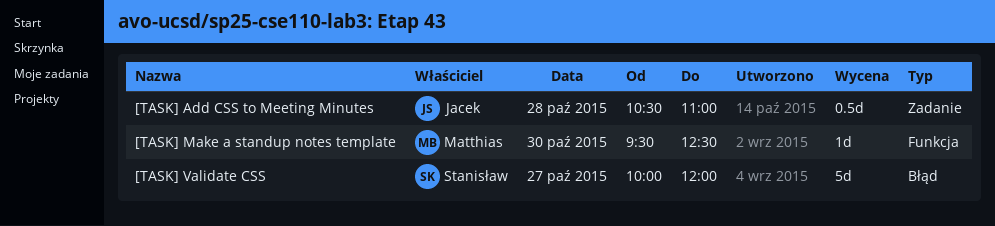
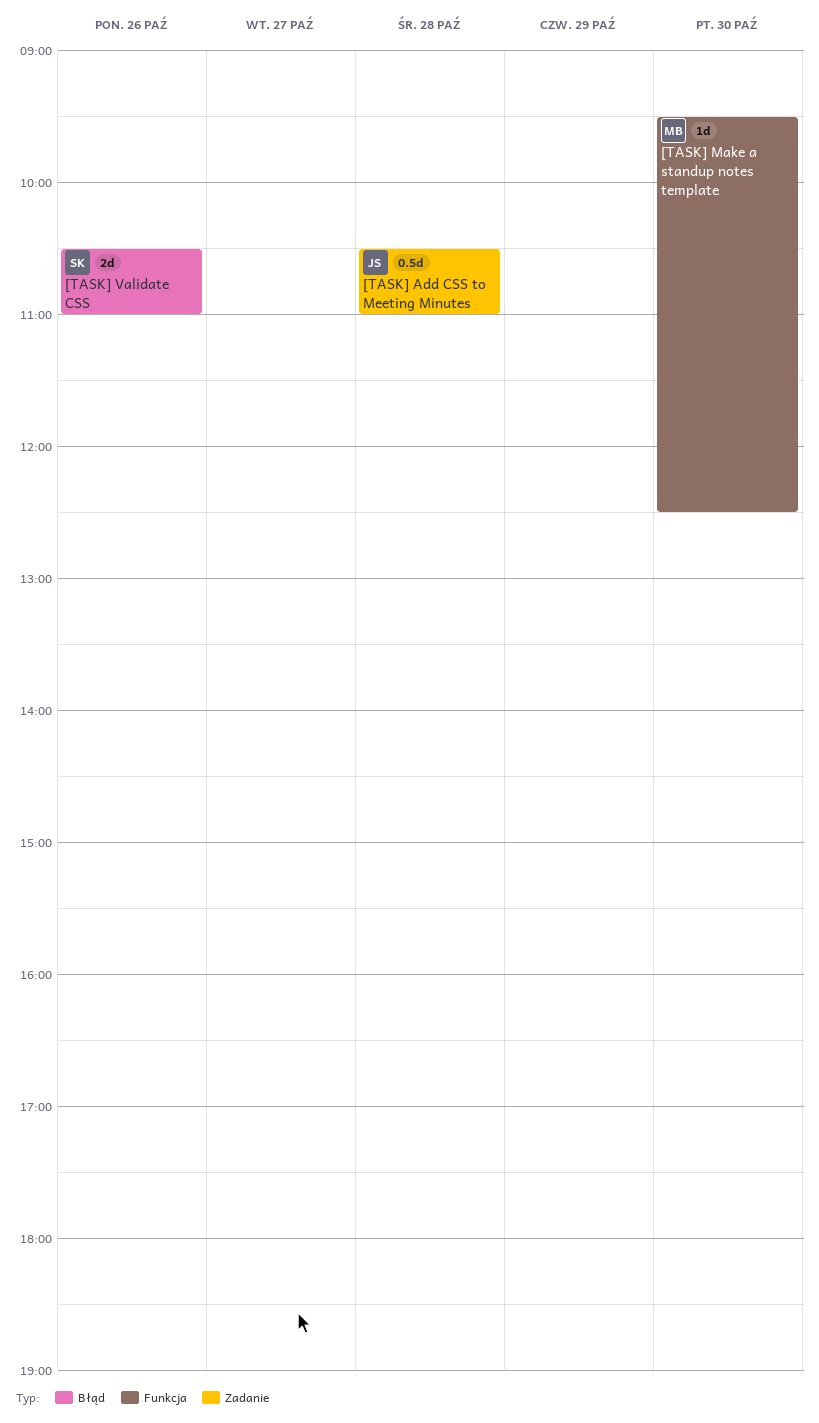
[TASK] Validate CSS, estimate: 5d -> 2d
[TASK] Validate CSS, day: Oct 27 -> Oct 26
[TASK] Validate CSS, begins: 10:00 -> 10:30
[TASK] Validate CSS, ends: 12:00 -> 11:00

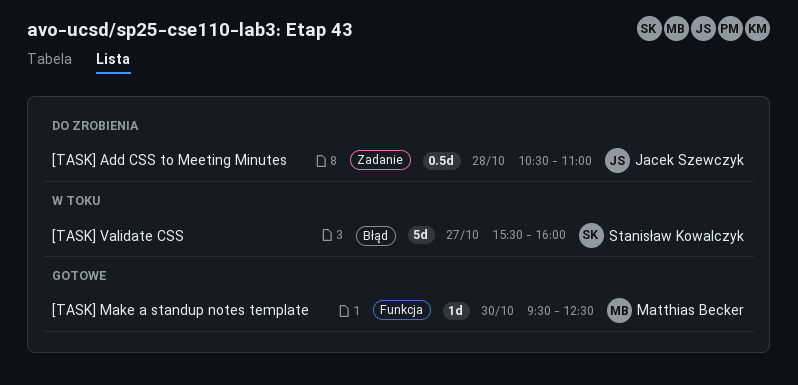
[TASK] Validate CSS, estimate: 2d -> 5d
[TASK] Validate CSS, day: Oct 26 -> Oct 27
[TASK] Validate CSS, begins: 10:30 -> 15:30
[TASK] Validate CSS, ends: 11:00 -> 16:00

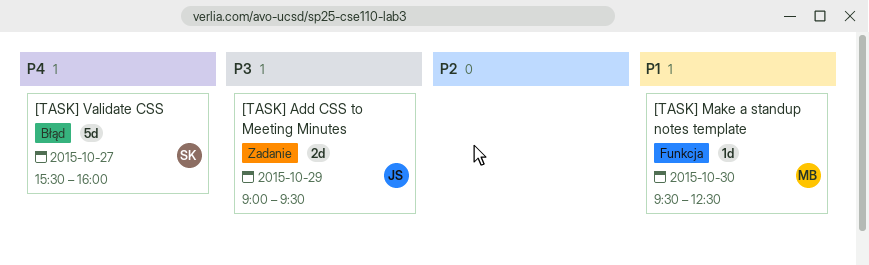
[TASK] Add CSS to Meeting Minutes, estimate: 0.5d -> 2d
[TASK] Add CSS to Meeting Minutes, day: Oct 28 -> Oct 29
[TASK] Add CSS to Meeting Minutes, begins: 10:30 -> 09:00
[TASK] Add CSS to Meeting Minutes, ends: 11:00 -> 09:30

